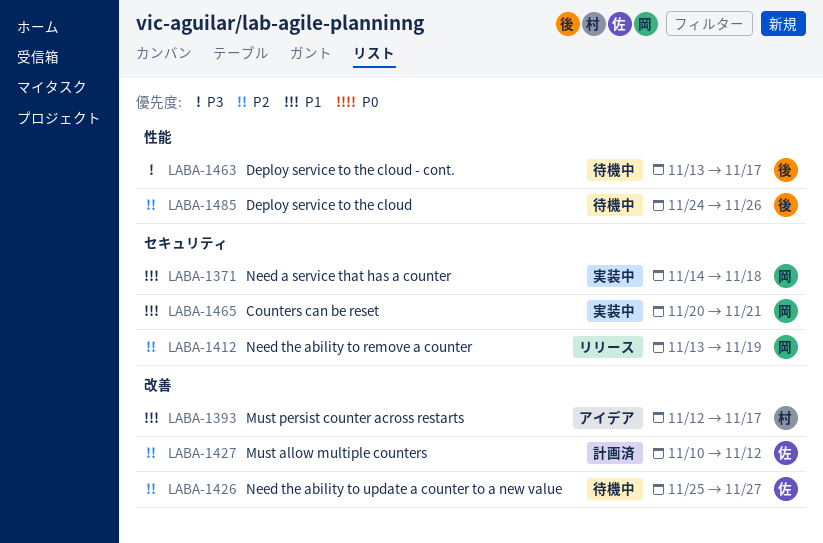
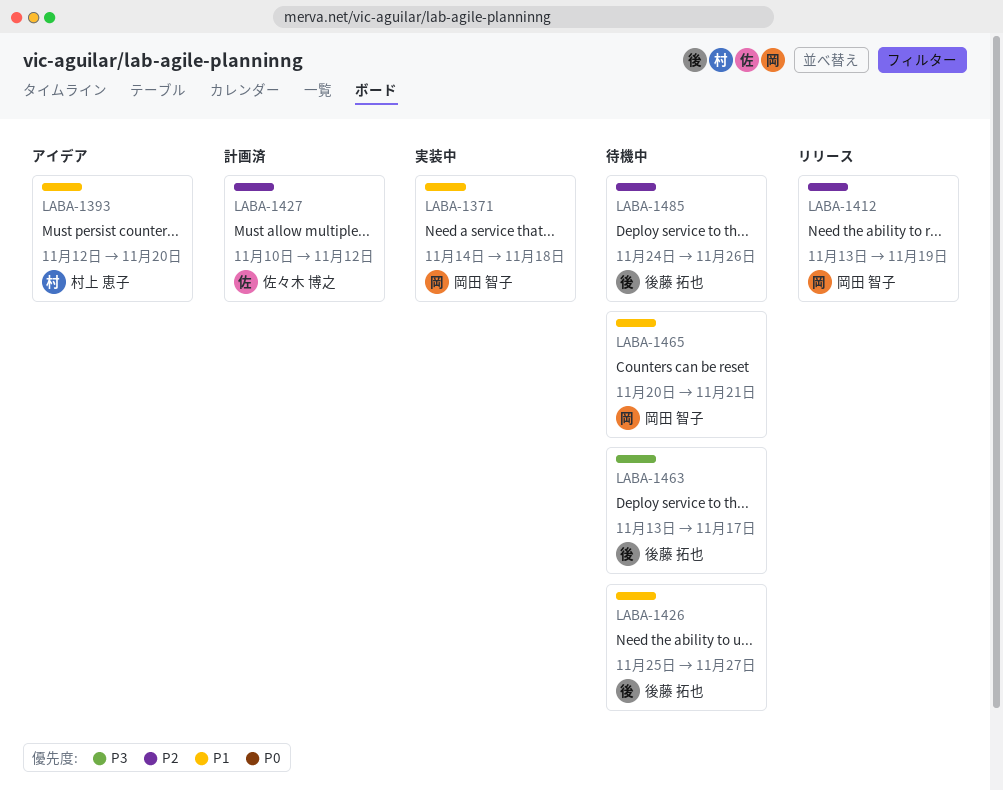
LABA-1393, due: Nov 17 -> Nov 20
LABA-1426, owner: 佐々木 博之 -> 後藤 拓也
LABA-1426, priority: P2 -> P1
LABA-1465, status: 実装中 -> 待機中

